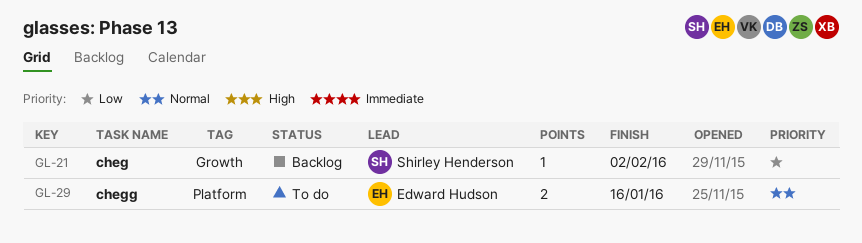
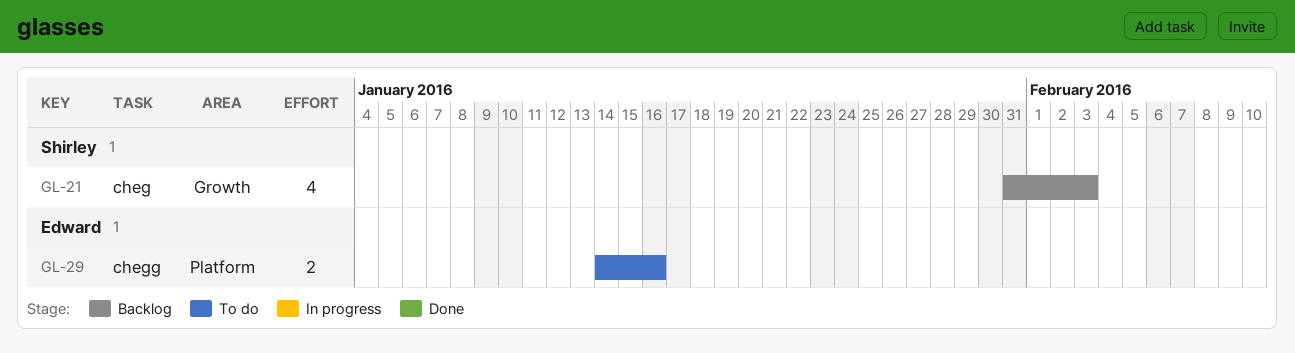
GL-21, estimate: 1 -> 4
GL-21, due: Feb 2 -> Feb 3

